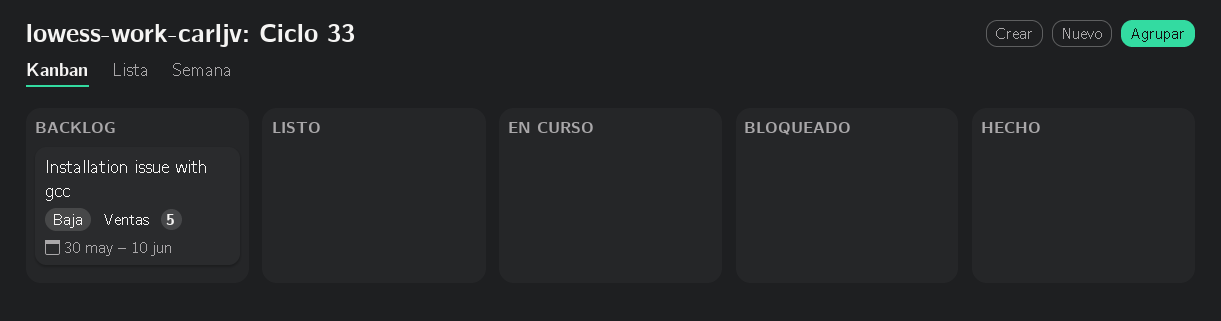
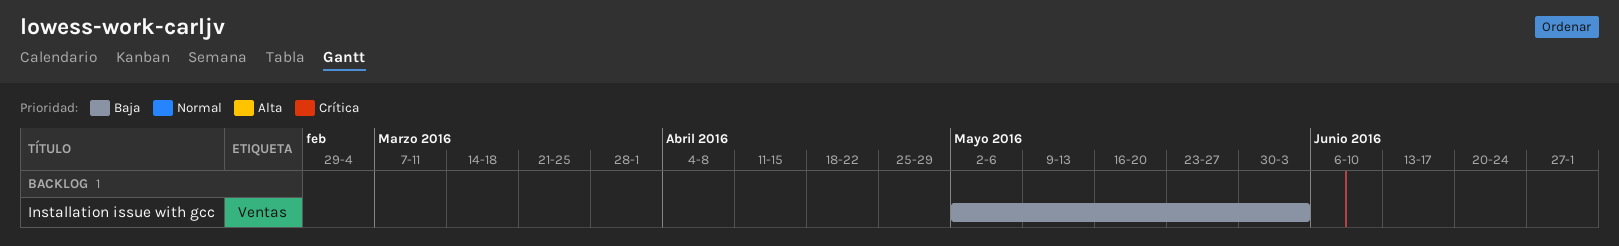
Installation issue with gcc, start: May 30 -> May 2
Installation issue with gcc, due: Jun 10 -> Jun 3

